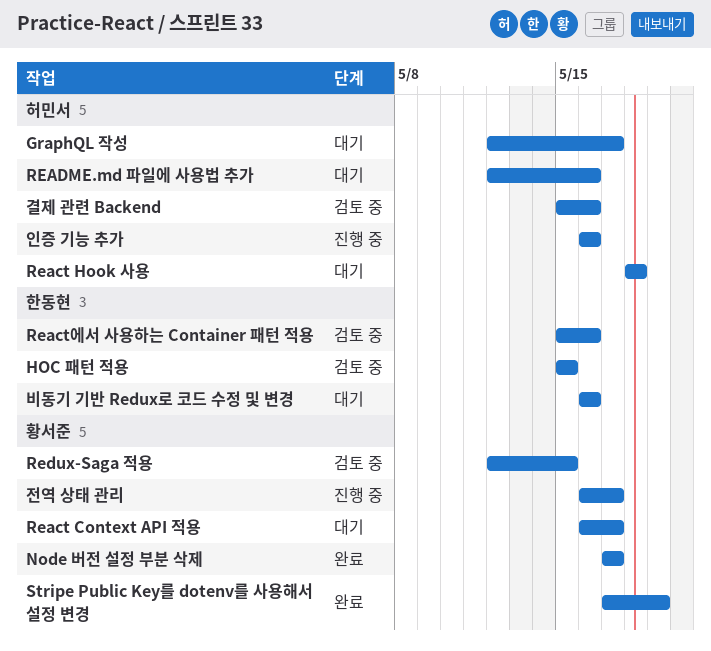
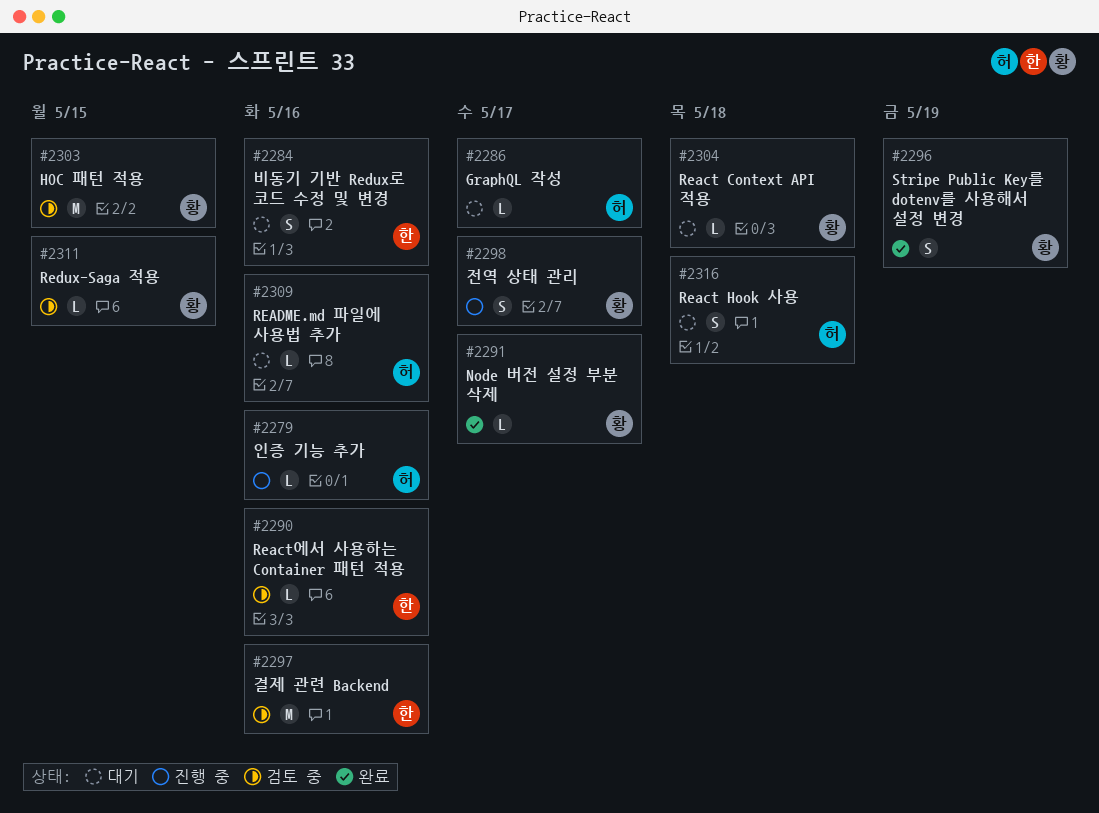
HOC 패턴 적용, owner: 한동현 -> 황서준
React Context API 적용, due: May 17 -> May 18
결제 관련 Backend, owner: 허민서 -> 한동현

